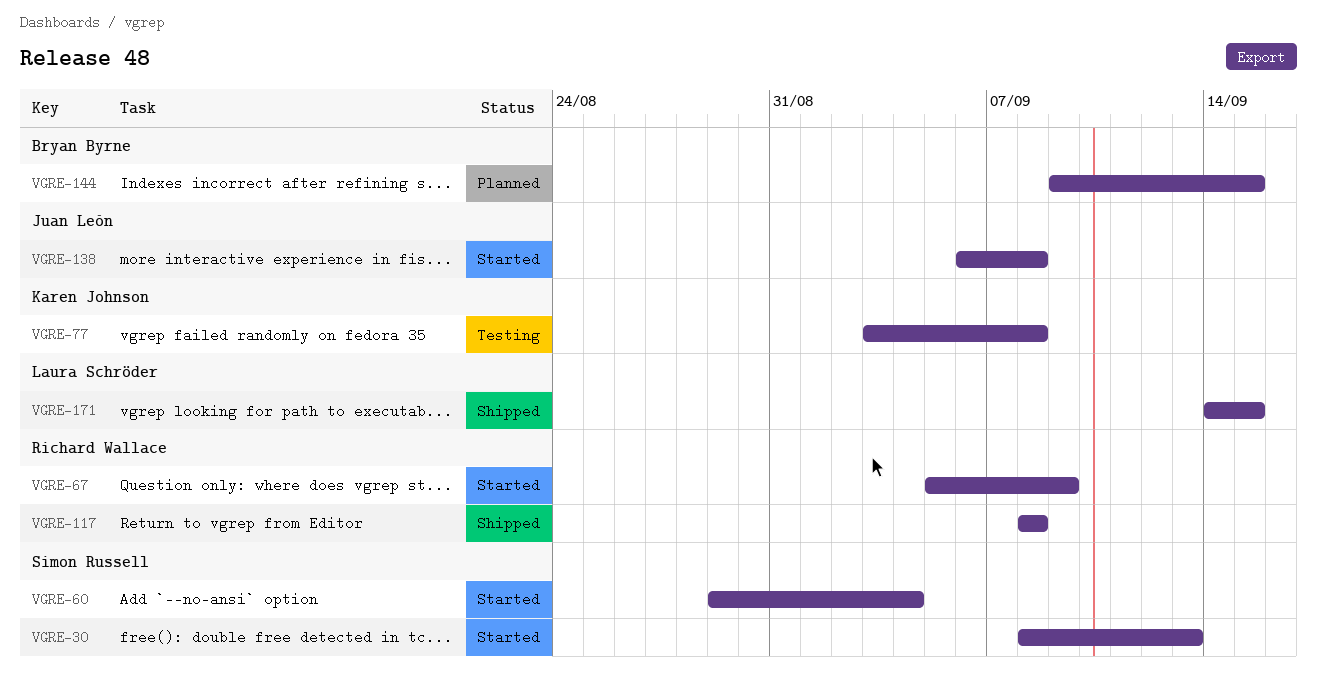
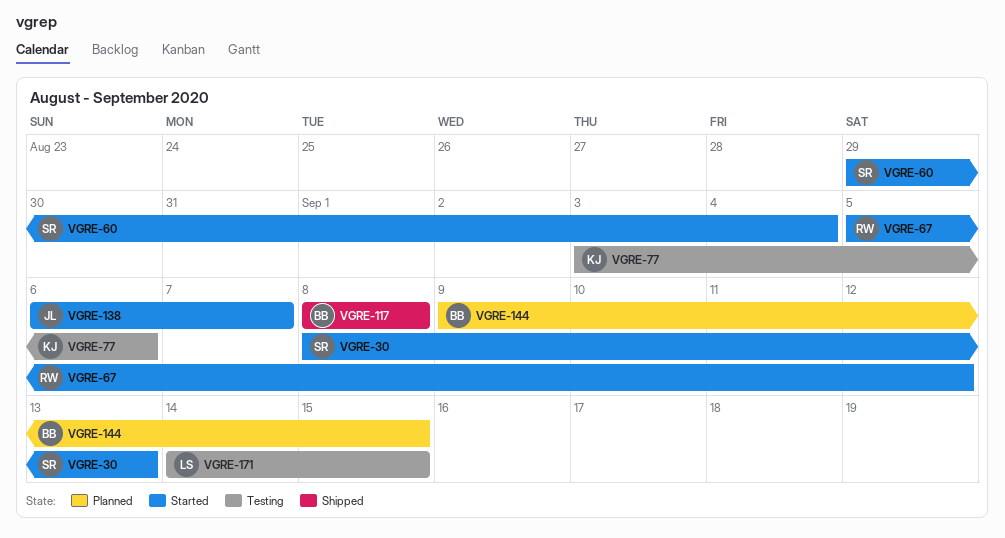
VGRE-67, due: Sep 9 -> Sep 12
VGRE-77, due: Sep 8 -> Sep 6
VGRE-117, owner: Richard Wallace -> Bryan Byrne
VGRE-138, due: Sep 8 -> Sep 7
VGRE-171, status: Shipped -> Testing

